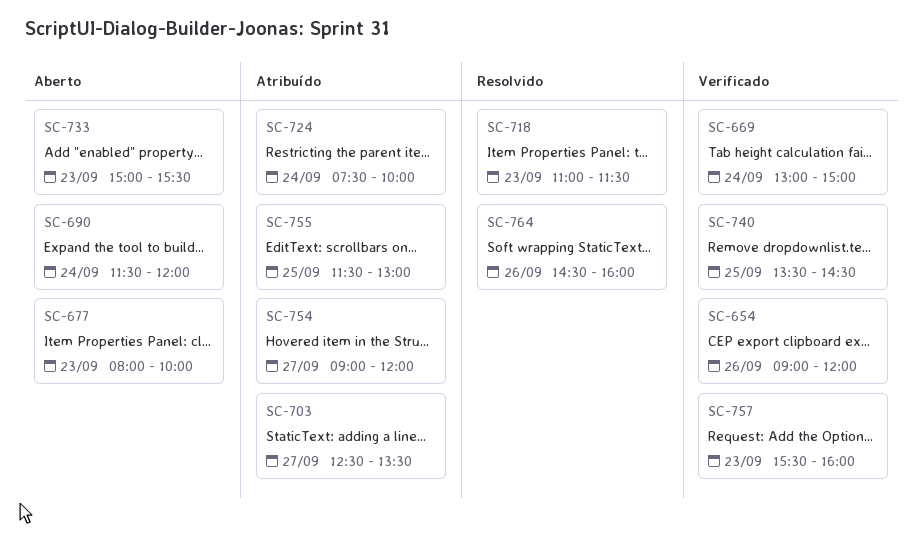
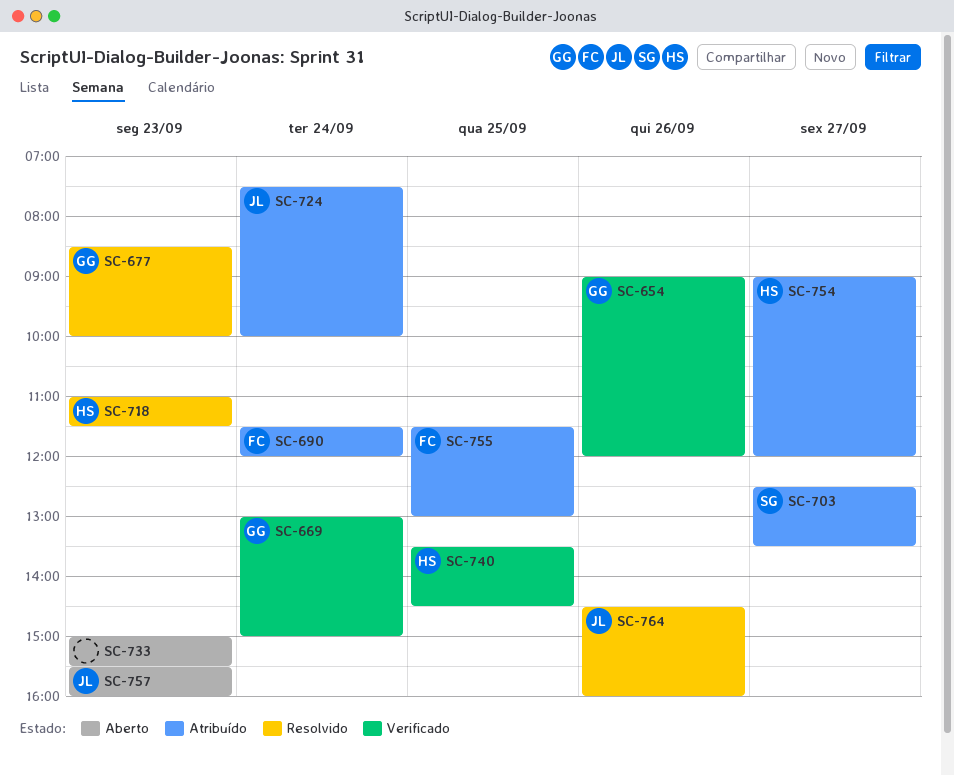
SC-677, status: Aberto -> Resolvido
SC-677, begins: 08:00 -> 08:30
SC-690, status: Aberto -> Atribuído
SC-757, status: Verificado -> Aberto

